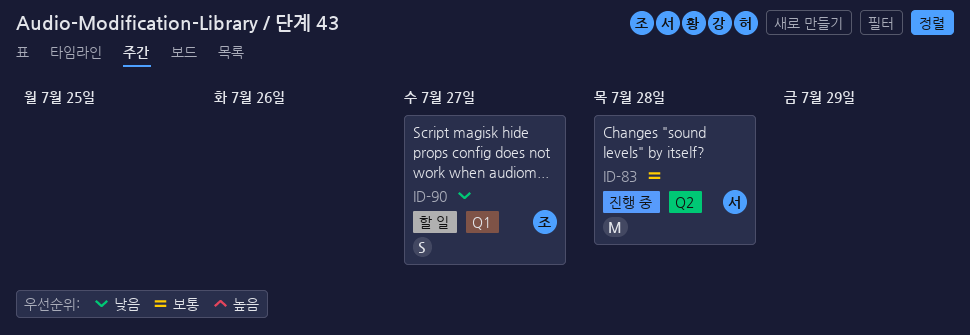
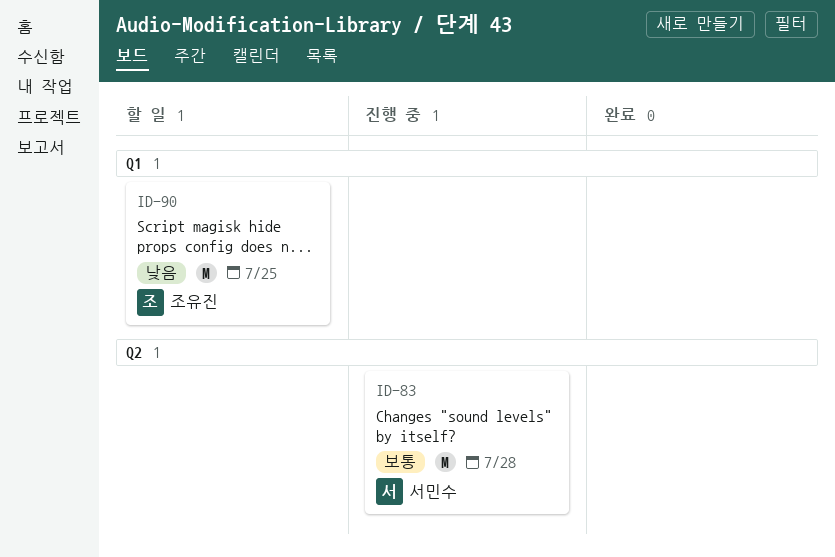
ID-90, estimate: S -> M
ID-90, due: Jul 27 -> Jul 25

